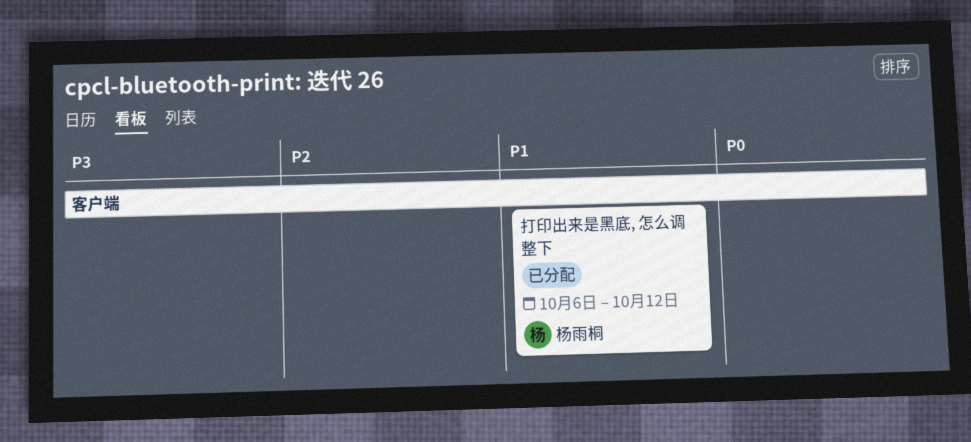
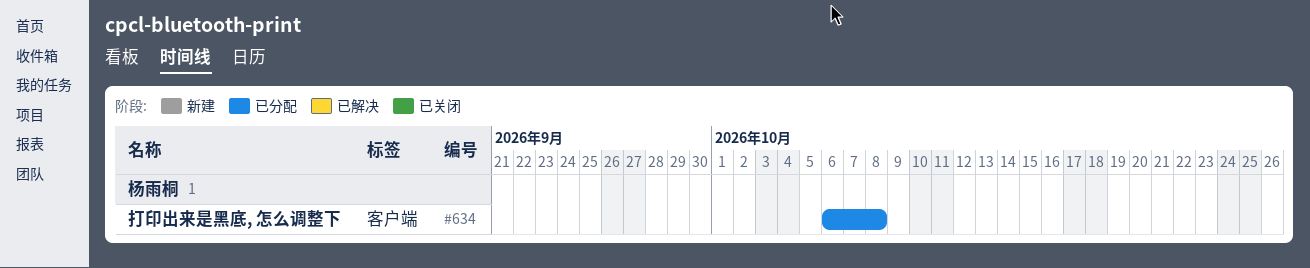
打印出来是黑底, 怎么调整下, due: Oct 12 -> Oct 8

